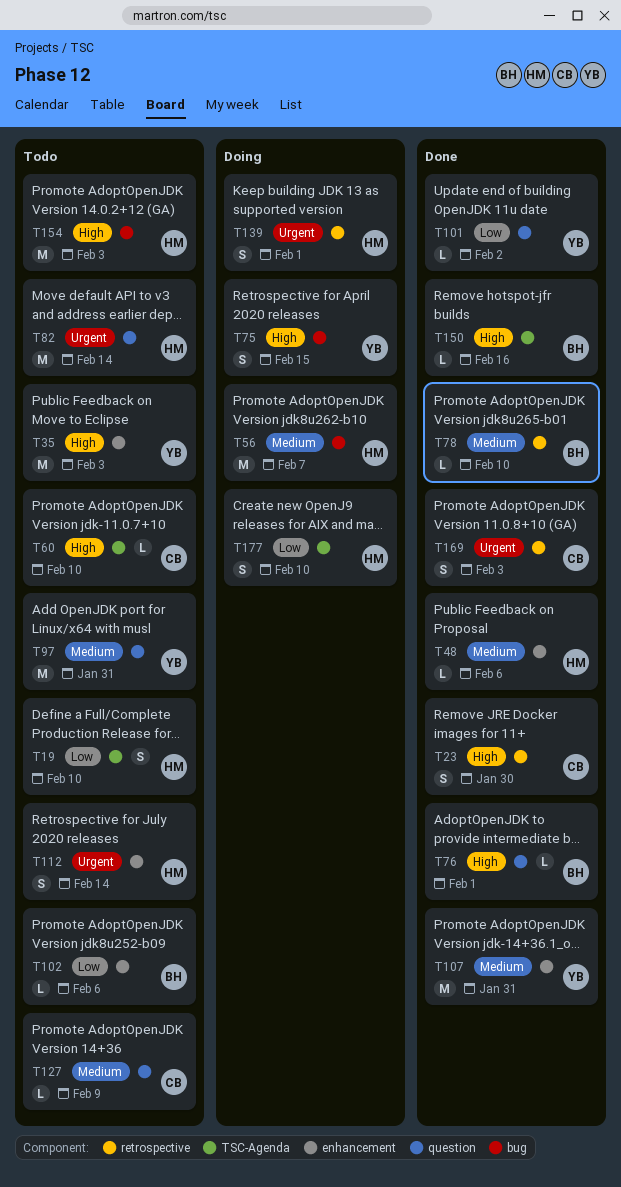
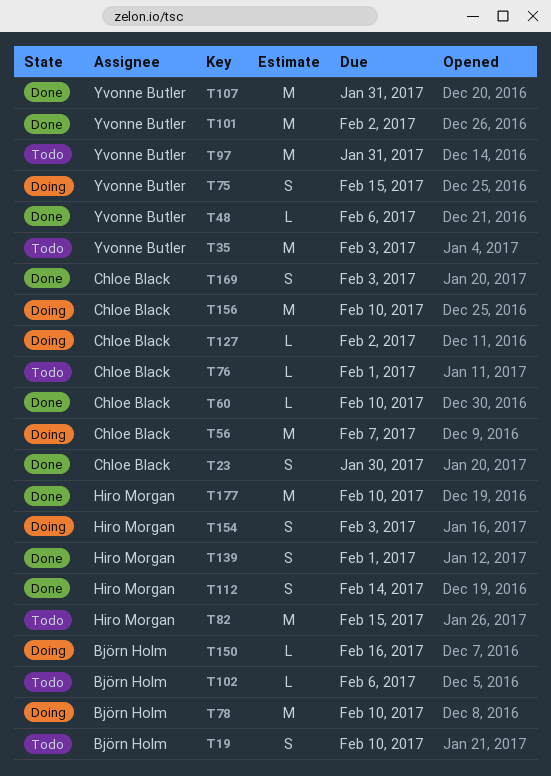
T19, owner: Hiro Morgan -> Björn Holm
T48, owner: Hiro Morgan -> Yvonne Butler
T56, owner: Hiro Morgan -> Chloe Black
T60, status: Todo -> Done
T76, status: Done -> Todo
T76, owner: Björn Holm -> Chloe Black
T78, status: Done -> Doing
T78, estimate: L -> M
T82, due: Feb 14 -> Feb 15
T101, estimate: L -> M
T112, status: Todo -> Done
T127, status: Todo -> Doing
T127, due: Feb 9 -> Feb 2
T139, status: Doing -> Done
T150, status: Done -> Doing
T154, status: Todo -> Doing
T154, estimate: M -> S
T156: none -> present
T177, status: Doing -> Done
T177, estimate: S -> M

